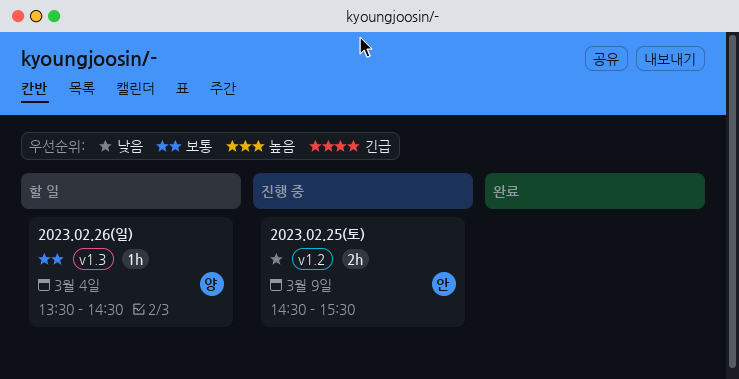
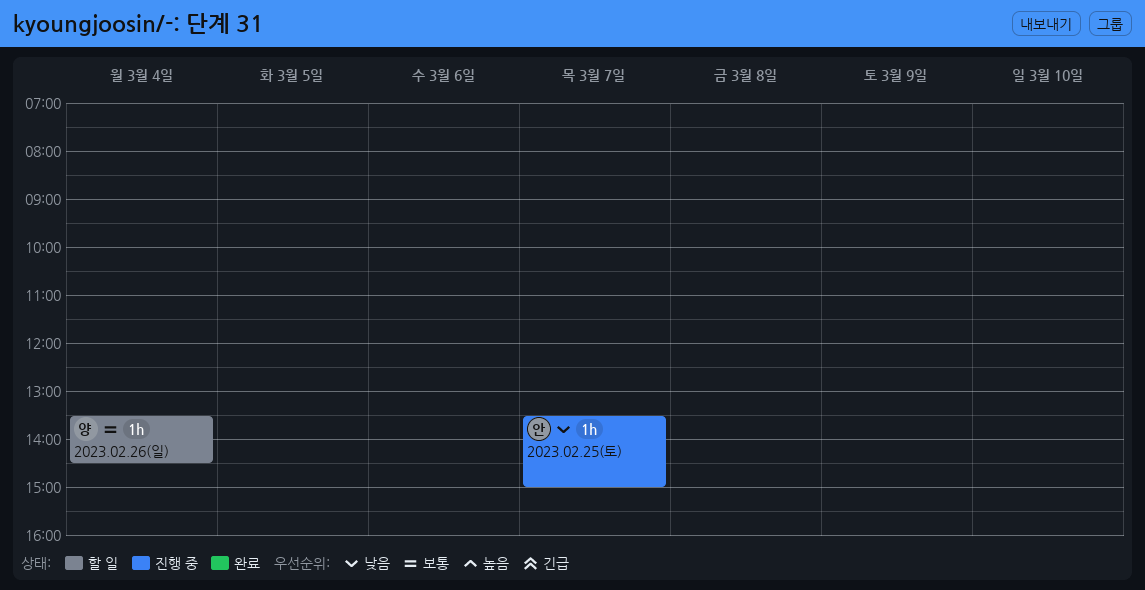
2023.02.25(토), estimate: 2h -> 1h
2023.02.25(토), day: Mar 9 -> Mar 7
2023.02.25(토), begins: 14:30 -> 13:30
2023.02.25(토), ends: 15:30 -> 15:00

